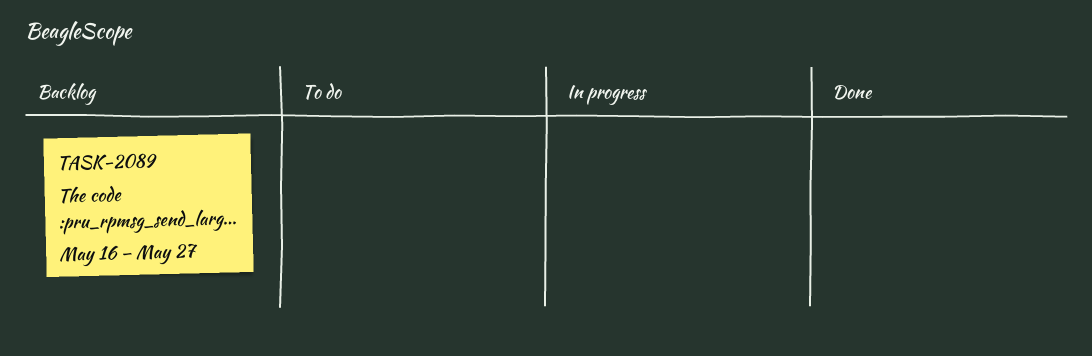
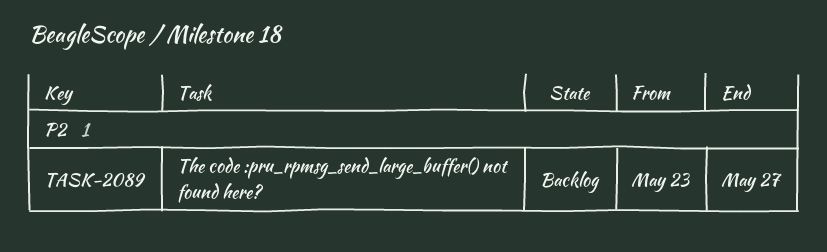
TASK-2089, start: May 16 -> May 23

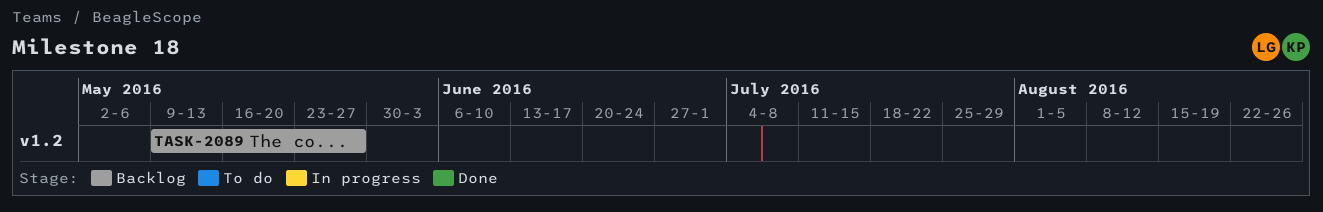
TASK-2089, start: May 23 -> May 9

